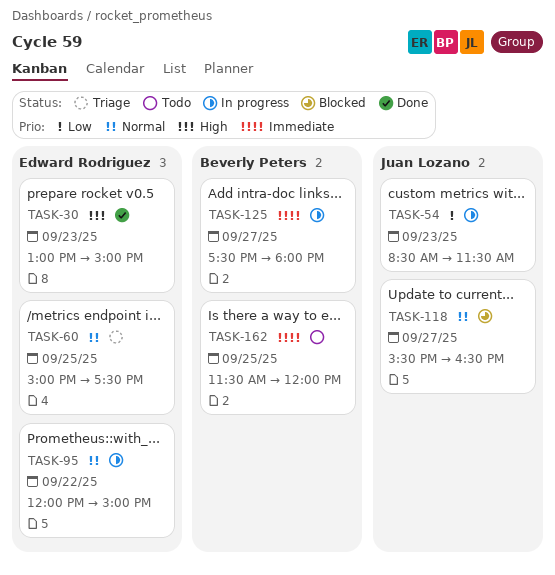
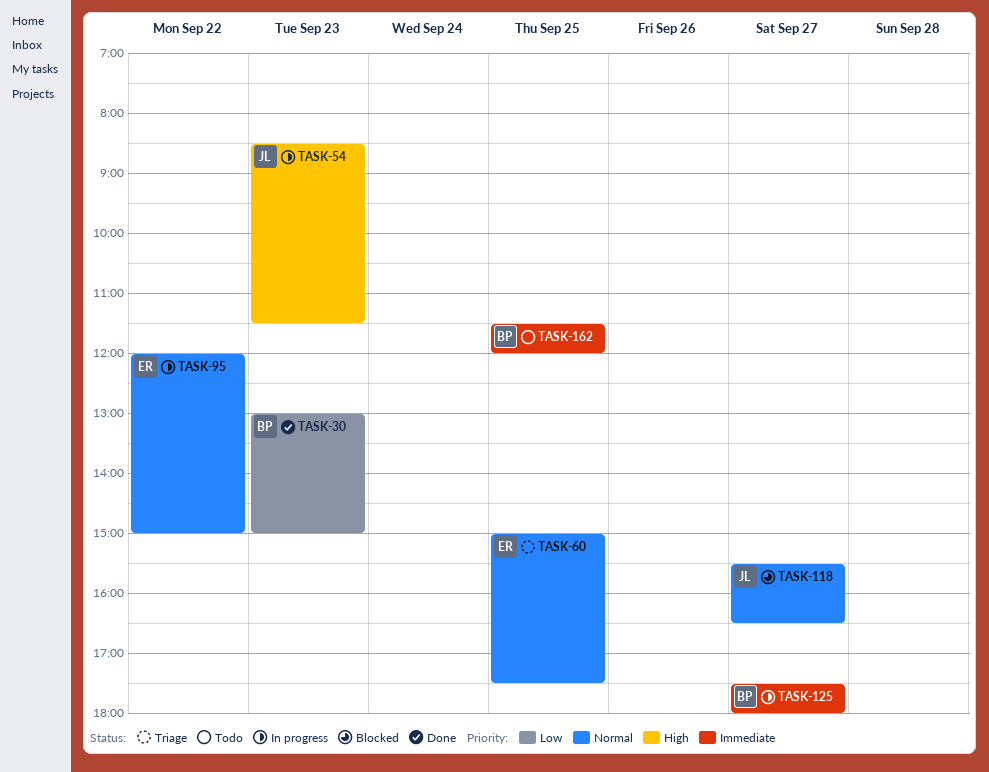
TASK-30, owner: Edward Rodriguez -> Beverly Peters
TASK-30, priority: High -> Low
TASK-54, priority: Low -> High

